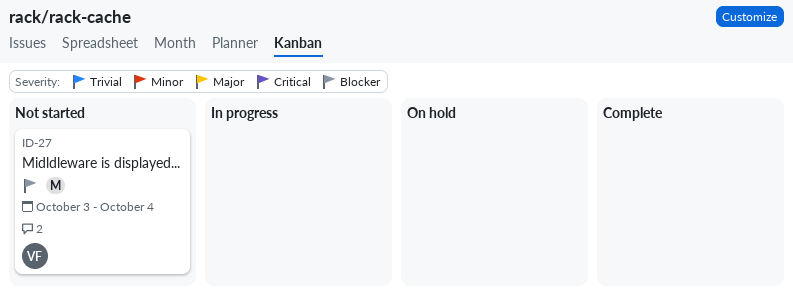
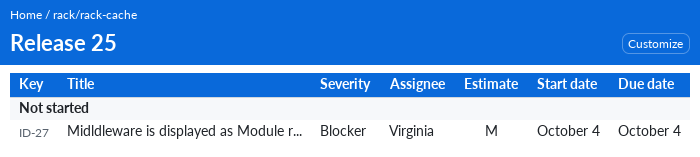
ID-27, start: Oct 3 -> Oct 4

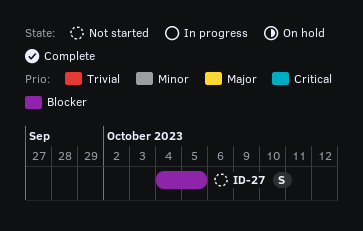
ID-27, estimate: M -> S
ID-27, due: Oct 4 -> Oct 5

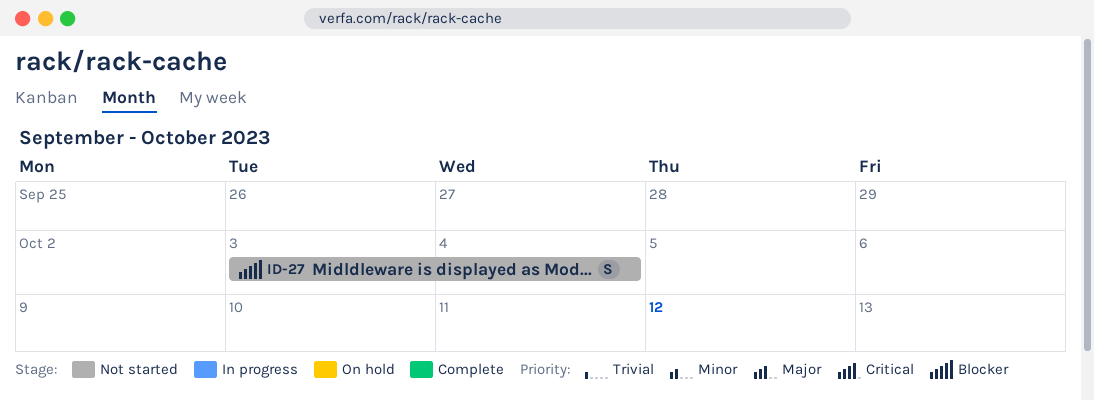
ID-27, start: Oct 4 -> Oct 3
ID-27, due: Oct 5 -> Oct 4

